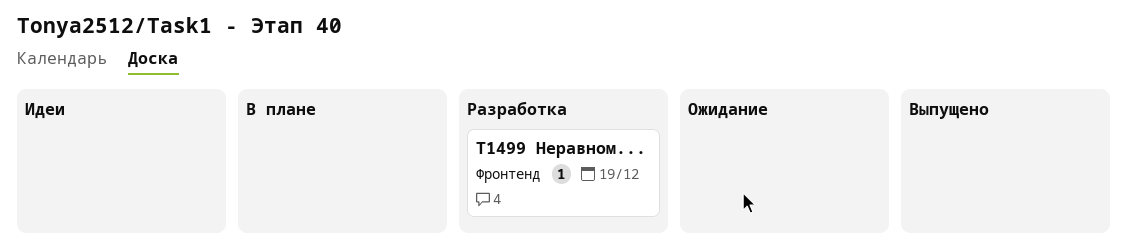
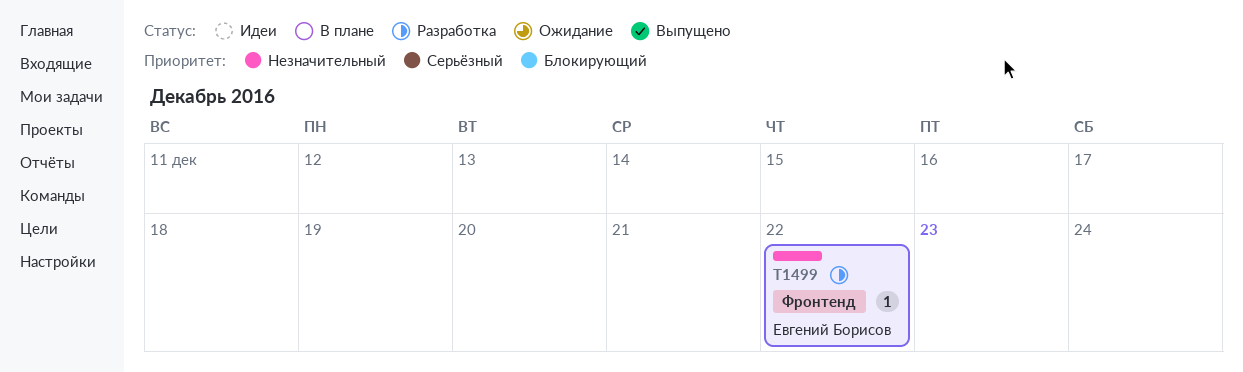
T1499, due: Dec 19 -> Dec 22

